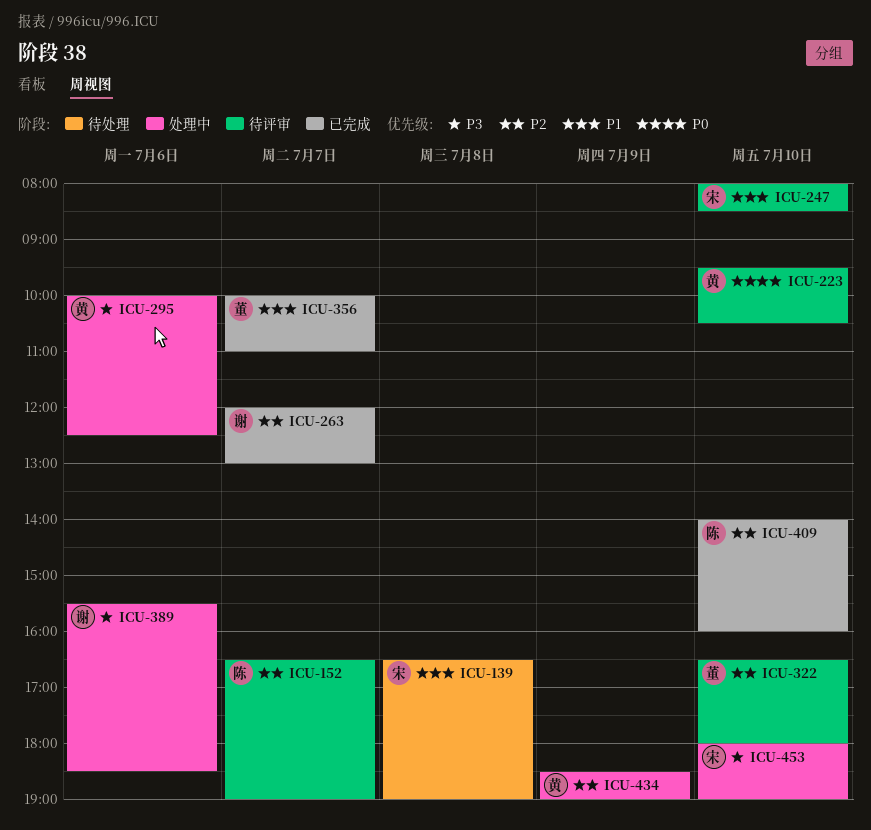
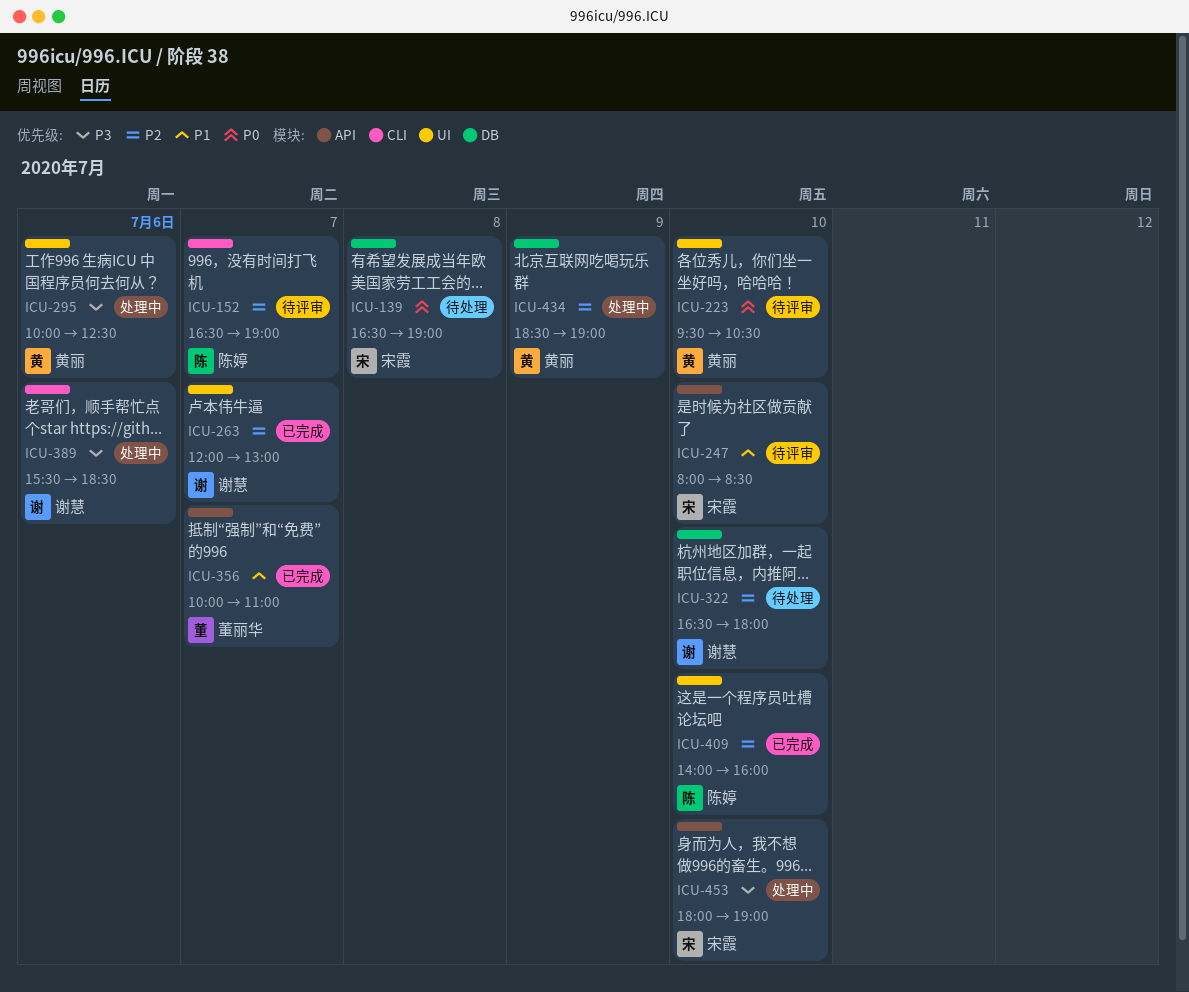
ICU-139, priority: P1 -> P0
ICU-322, status: 待评审 -> 待处理
ICU-322, owner: 董丽华 -> 谢慧

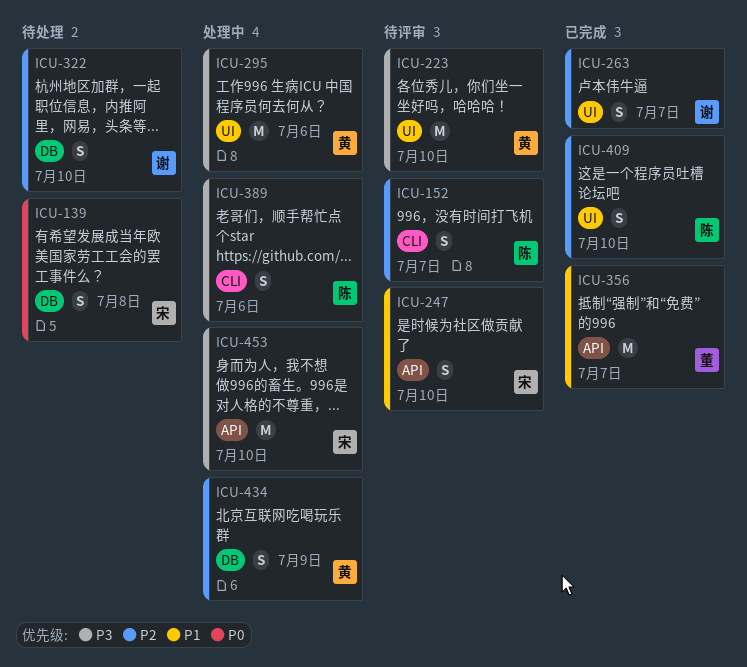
ICU-223, priority: P0 -> P3
ICU-389, owner: 谢慧 -> 陈婷

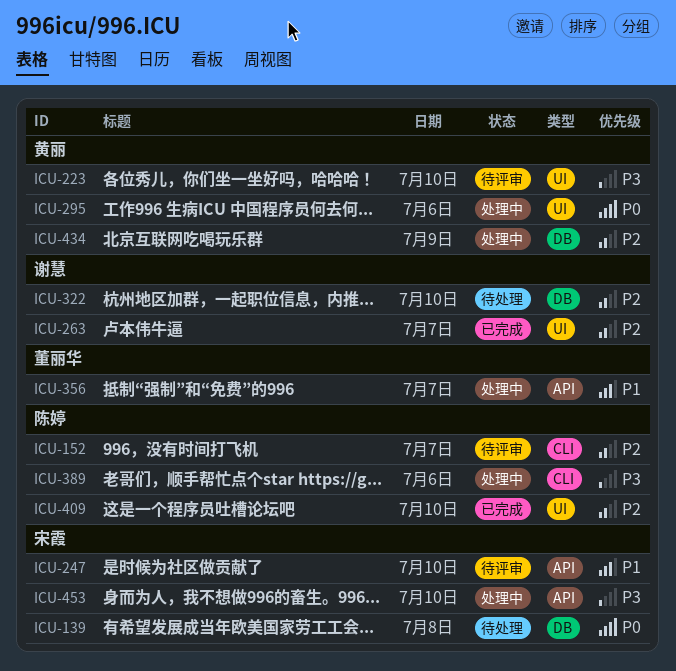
ICU-295, priority: P3 -> P0
ICU-356, status: 已完成 -> 处理中

